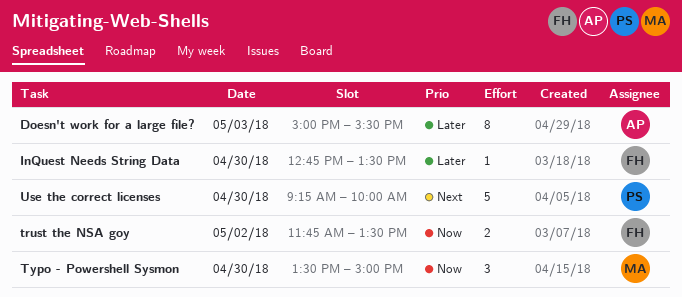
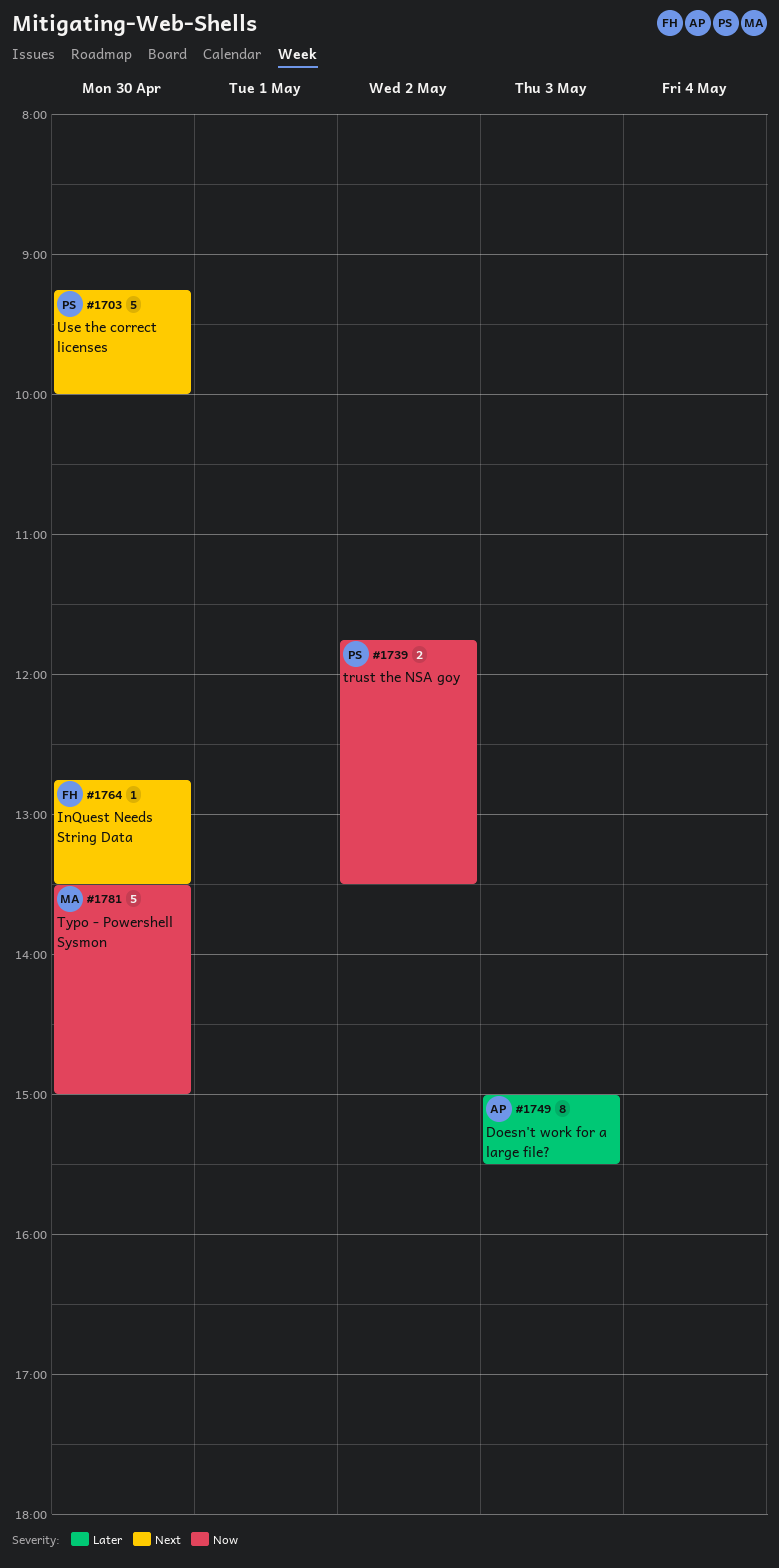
InQuest Needs String Data, priority: Later -> Next
trust the NSA goy, owner: FH -> PS
Typo - Powershell Sysmon, estimate: 3 -> 5

